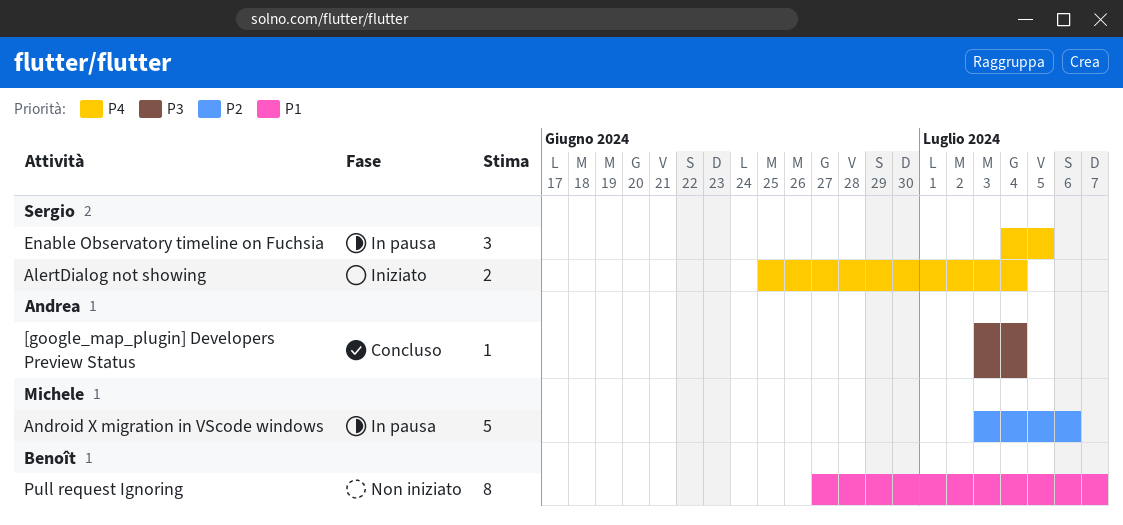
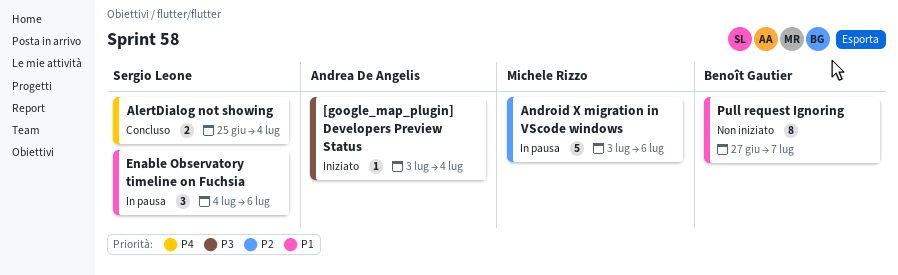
[google_map_plugin] Developers Preview Status, status: Concluso -> Iniziato
AlertDialog not showing, status: Iniziato -> Concluso
Enable Observatory timeline on Fuchsia, priority: P4 -> P1
Enable Observatory timeline on Fuchsia, due: Jul 5 -> Jul 6

